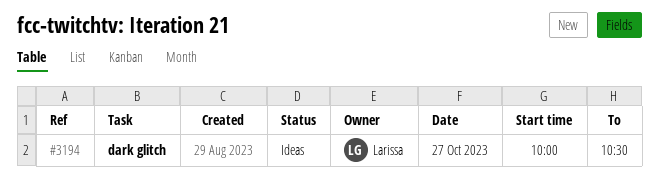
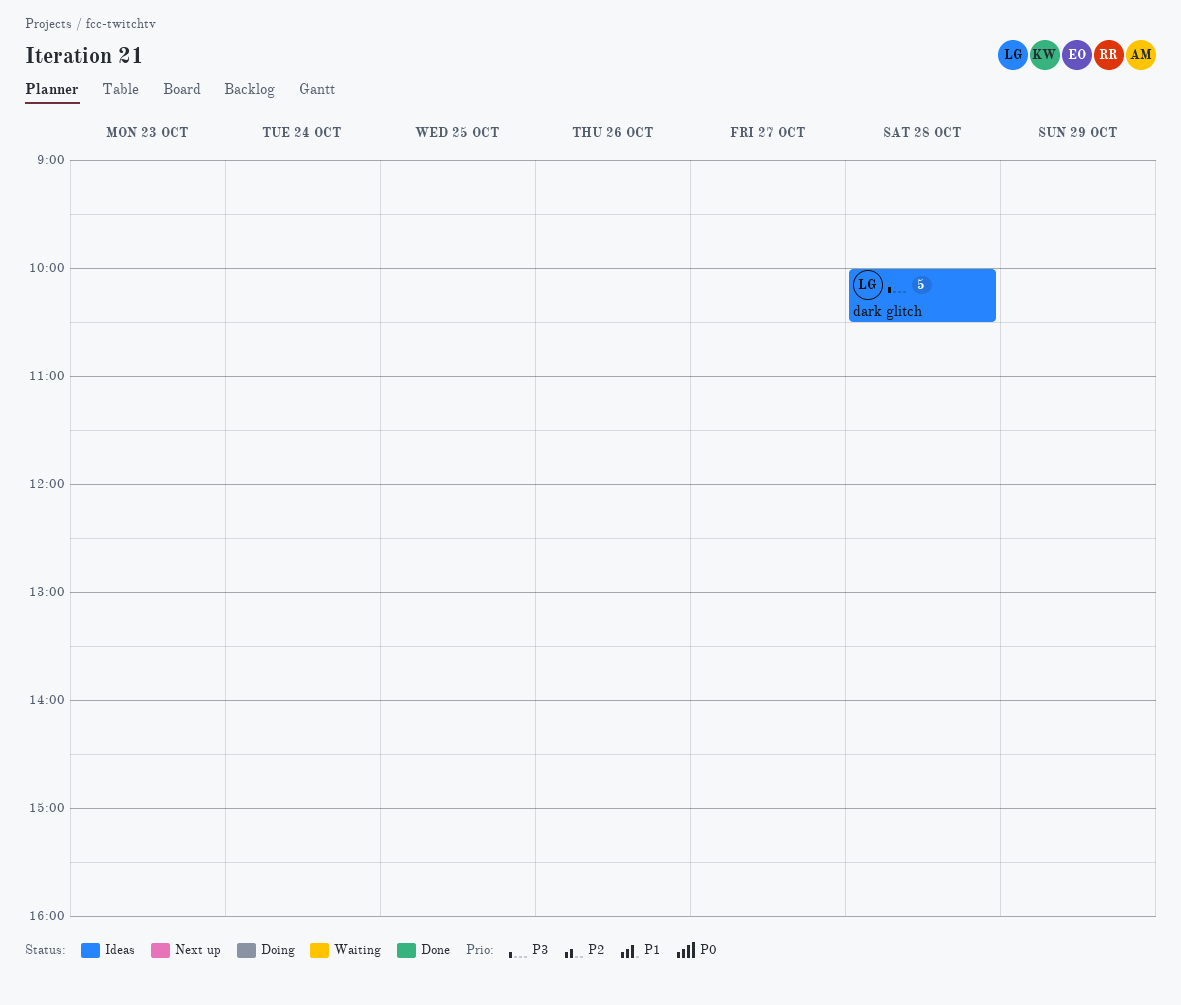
dark glitch, day: Oct 27 -> Oct 28

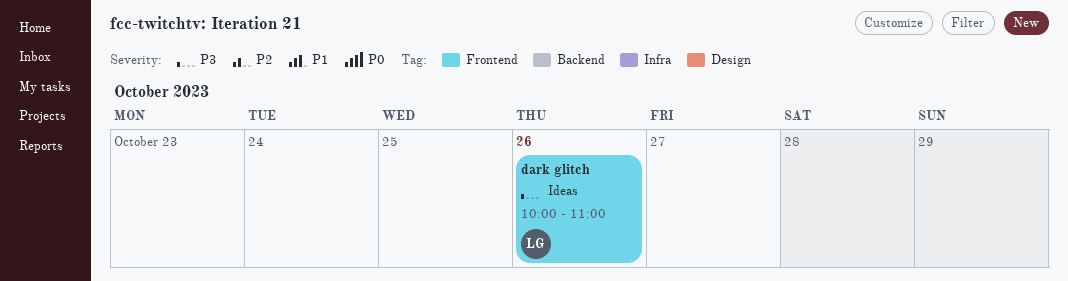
dark glitch, day: Oct 28 -> Oct 26
dark glitch, ends: 10:30 -> 11:00

